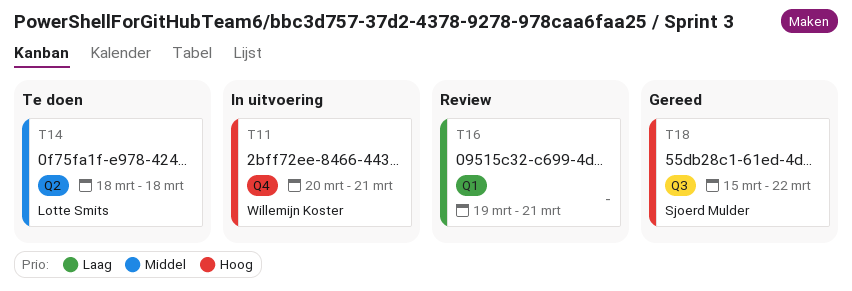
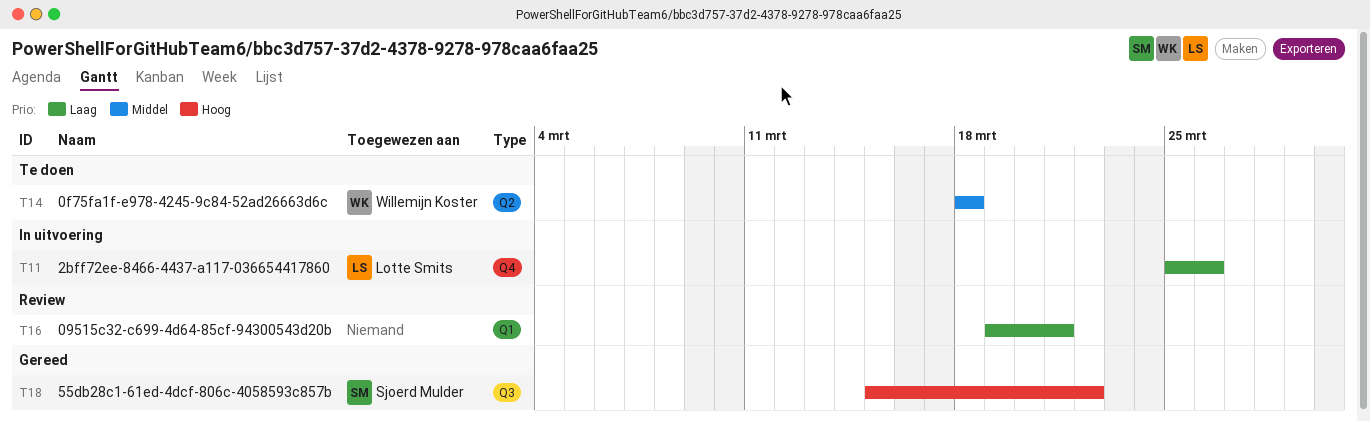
T11, owner: Willemijn Koster -> Lotte Smits
T11, priority: Hoog -> Laag
T11, start: Mar 20 -> Mar 25
T11, due: Mar 21 -> Mar 26
T14, owner: Lotte Smits -> Willemijn Koster

